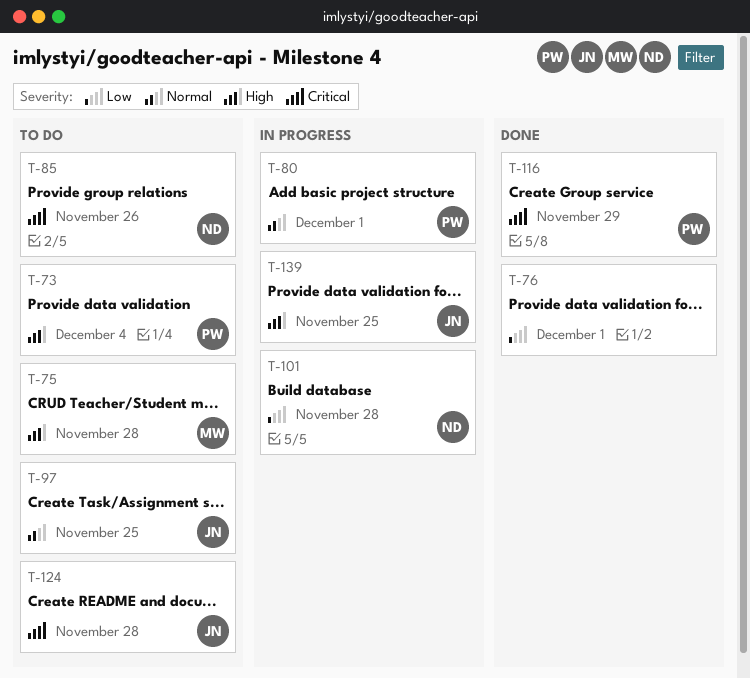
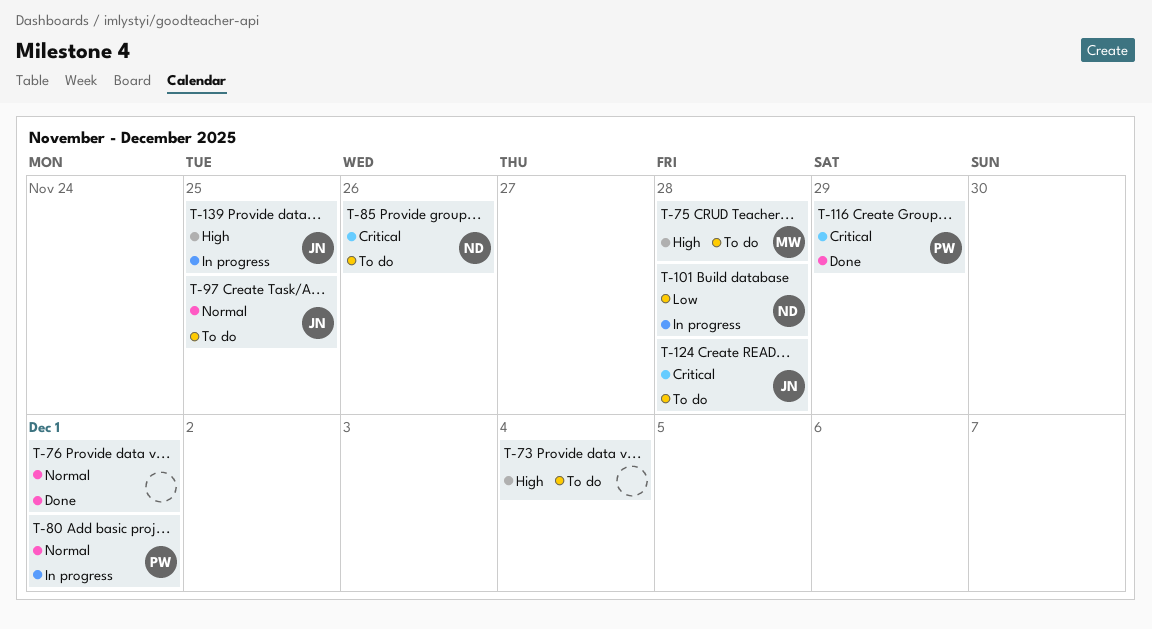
T-73, owner: PW -> none
T-76, priority: Low -> Normal

